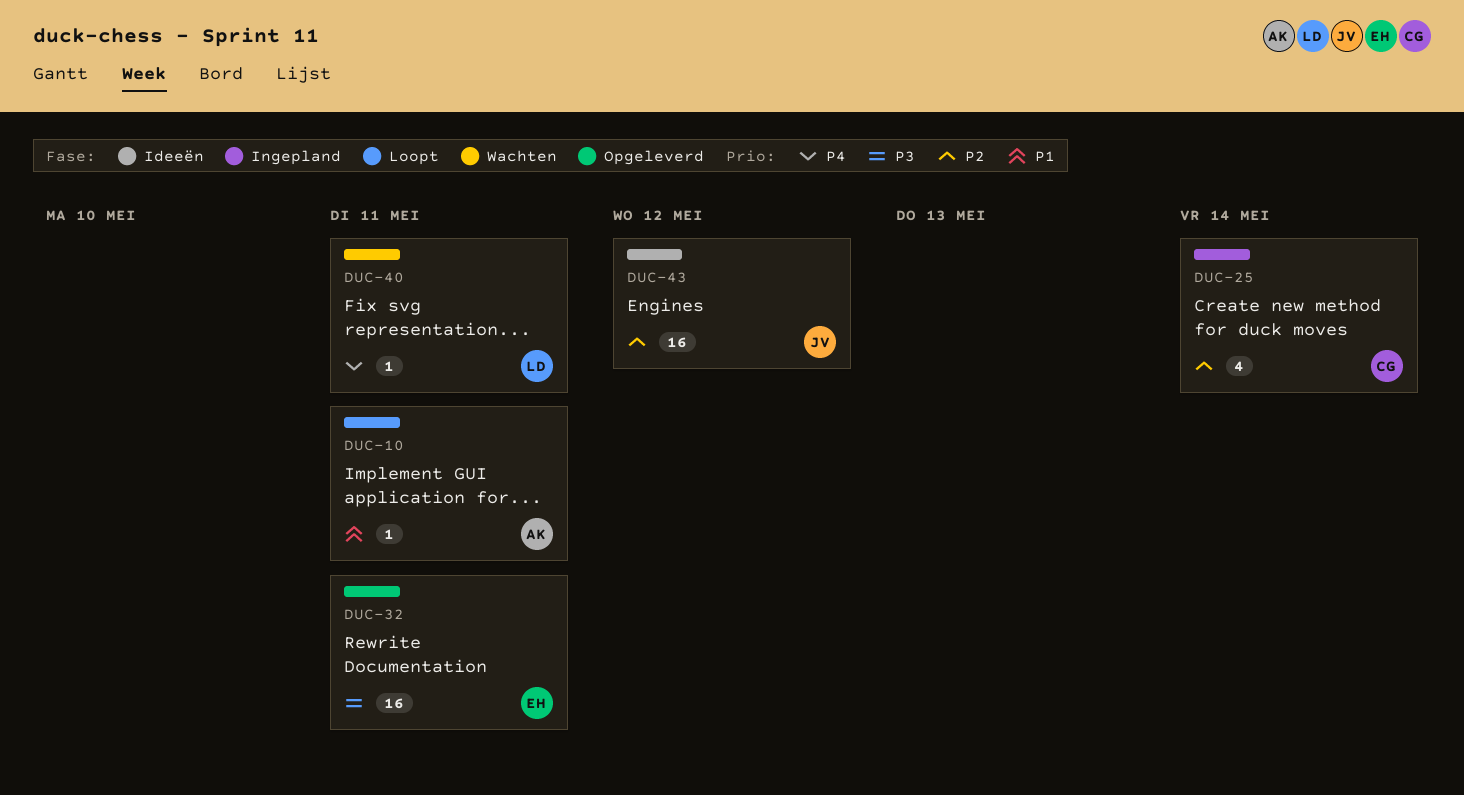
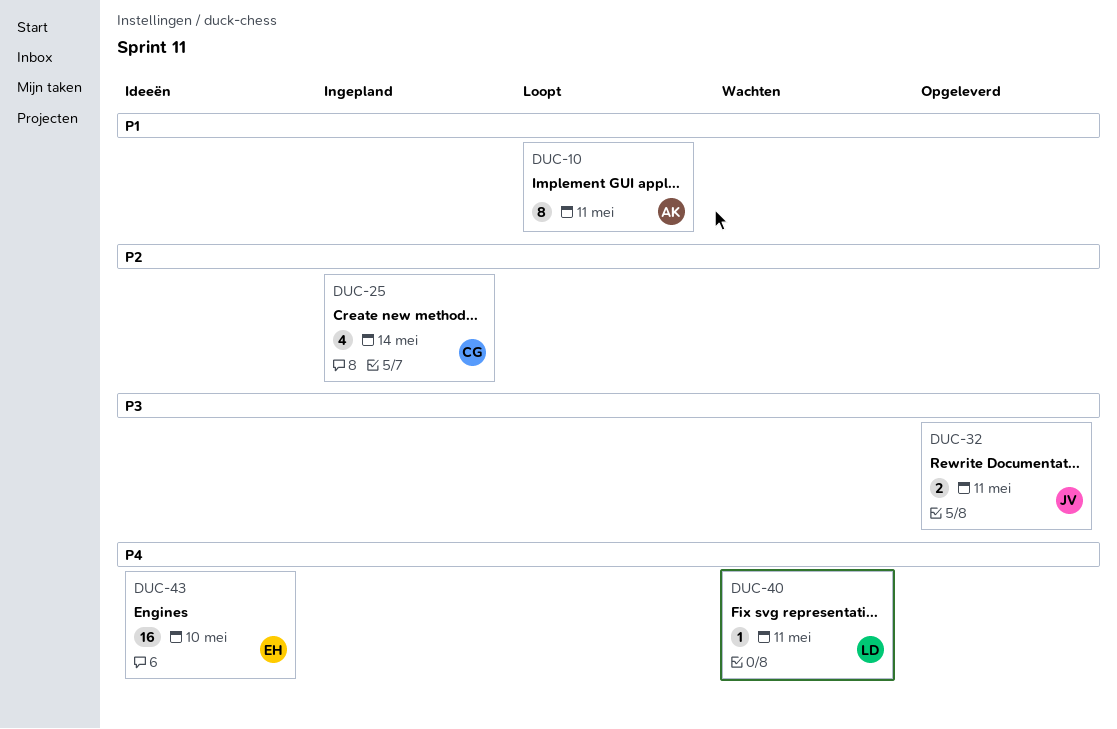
DUC-10, estimate: 1 -> 8
DUC-32, owner: EH -> JV
DUC-32, estimate: 16 -> 2
DUC-43, owner: JV -> EH
DUC-43, priority: P2 -> P4
DUC-43, due: May 12 -> May 10

